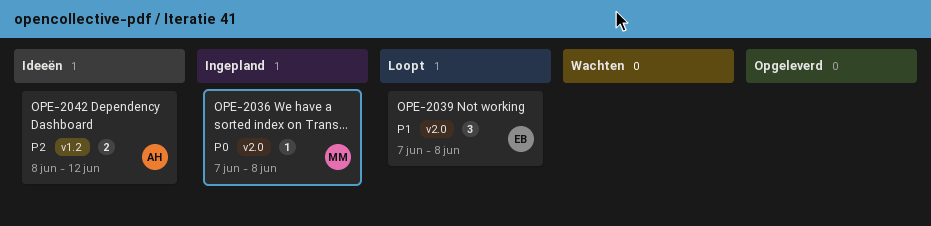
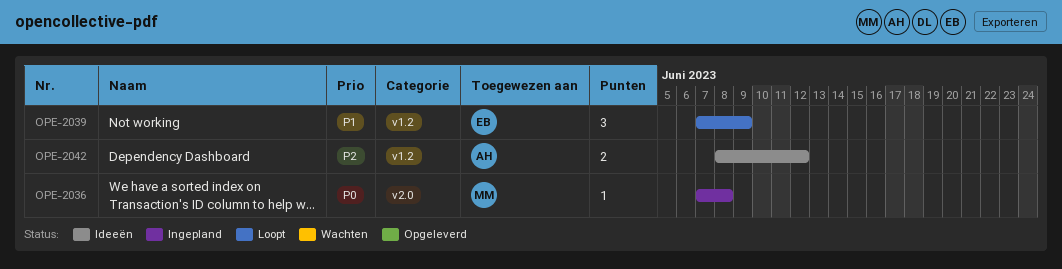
OPE-2039, label: v2.0 -> v1.2
OPE-2039, due: Jun 8 -> Jun 9

